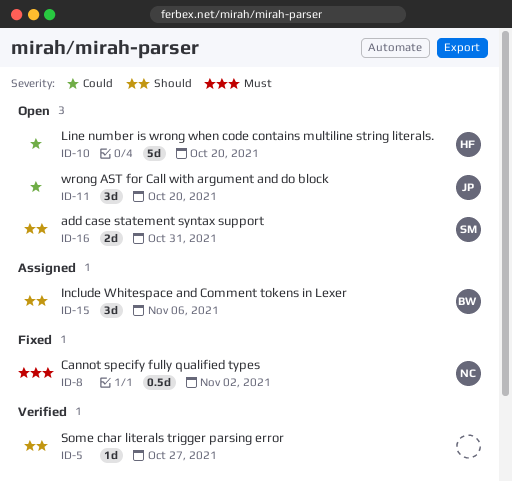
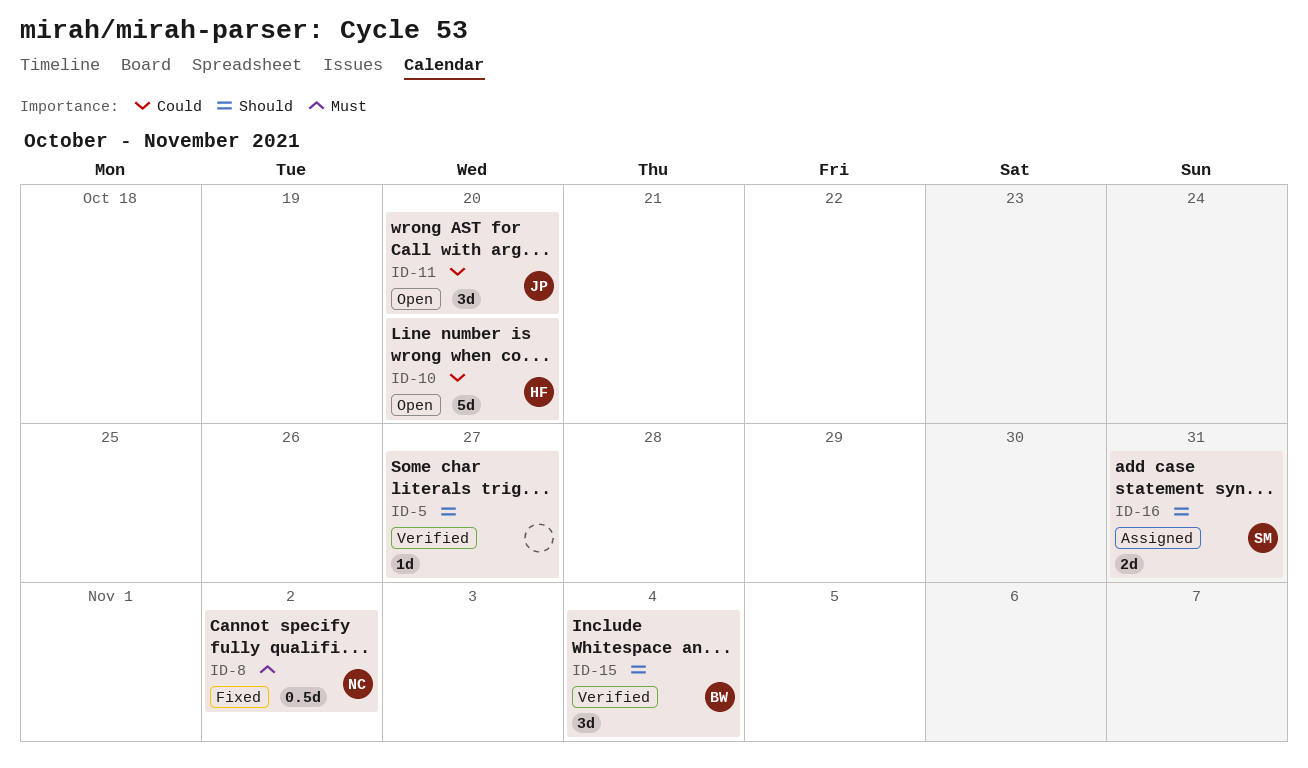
ID-15, status: Assigned -> Verified
ID-15, due: Nov 6 -> Nov 4
ID-16, status: Open -> Assigned

